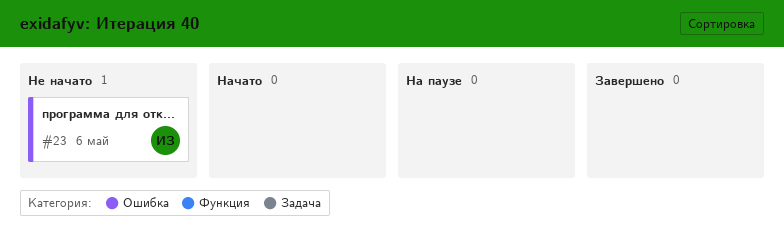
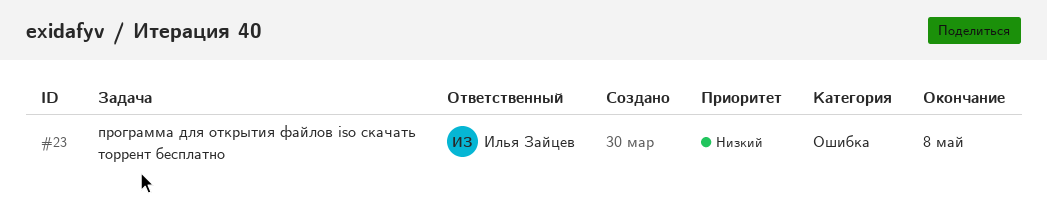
#23, due: May 6 -> May 8

